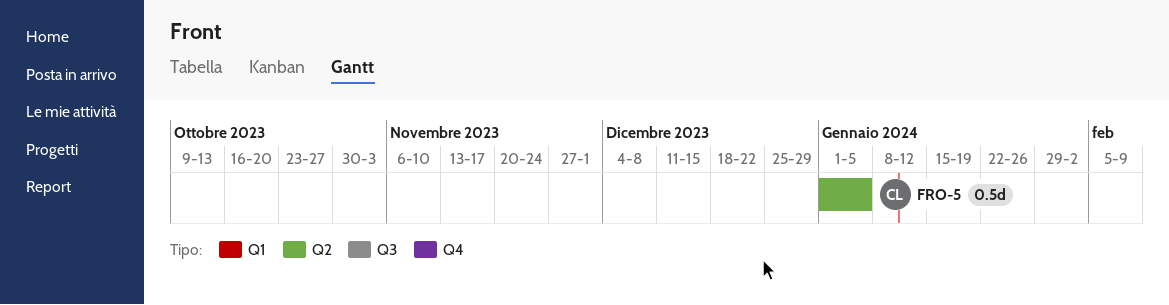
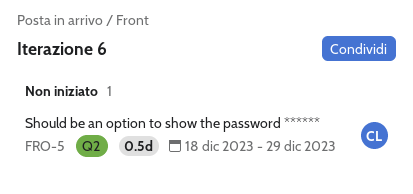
FRO-5, start: Jan 1 -> Dec 18
FRO-5, due: Jan 5 -> Dec 29

